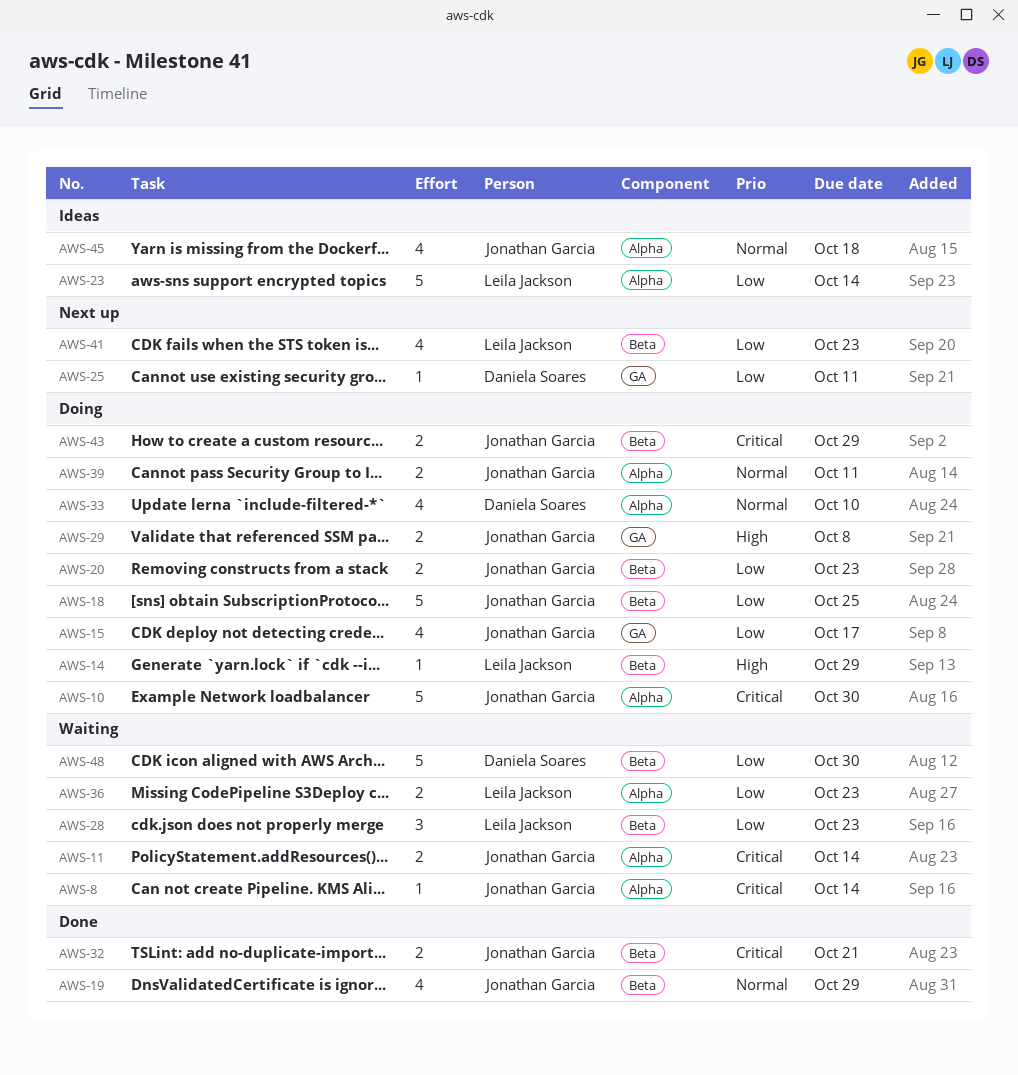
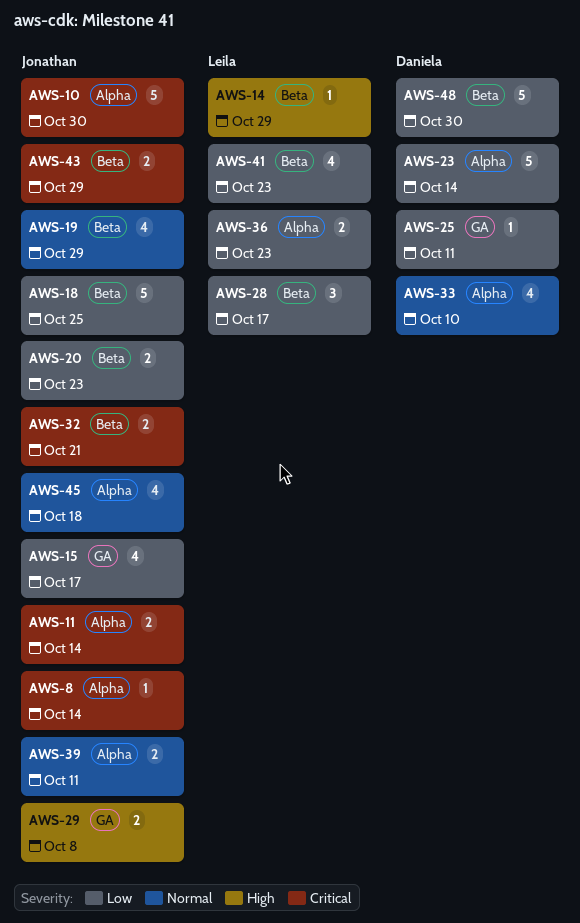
AWS-23, owner: Leila Jackson -> Daniela Soares
AWS-28, due: Oct 23 -> Oct 17

